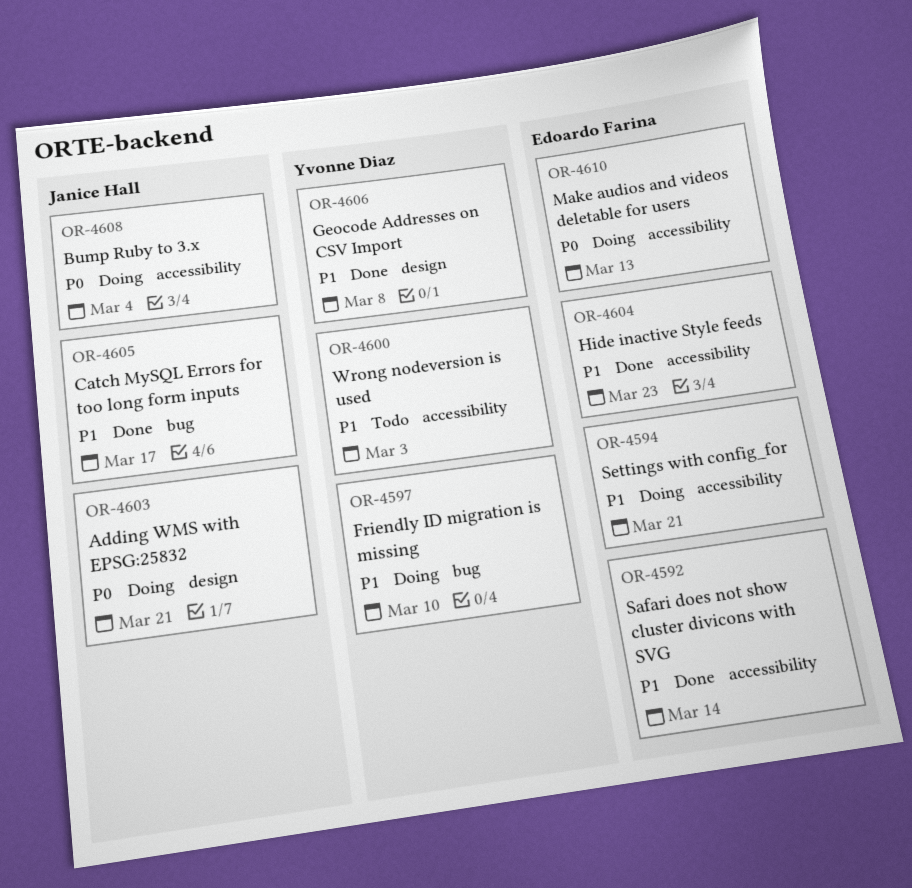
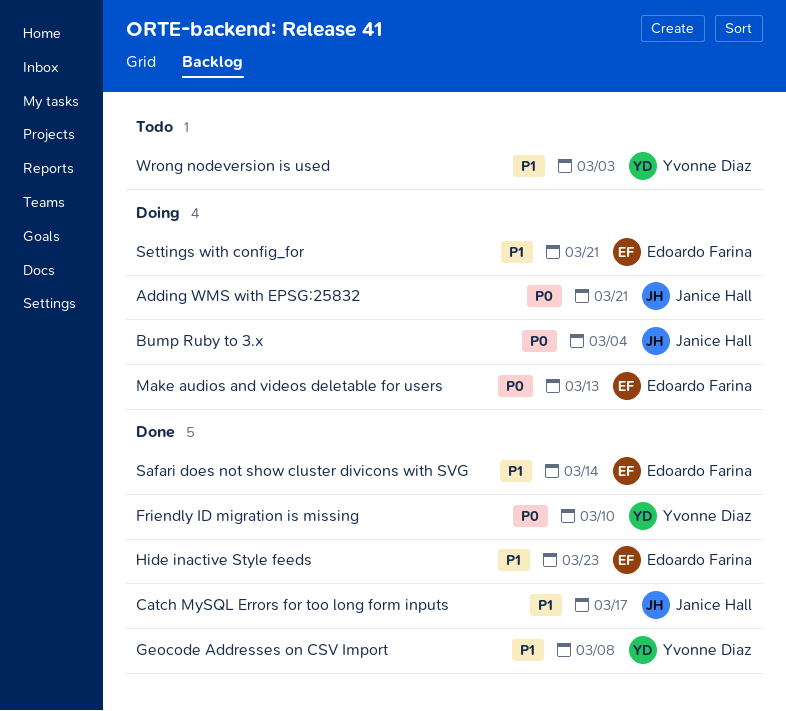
Friendly ID migration is missing, status: Doing -> Done
Friendly ID migration is missing, priority: P1 -> P0

